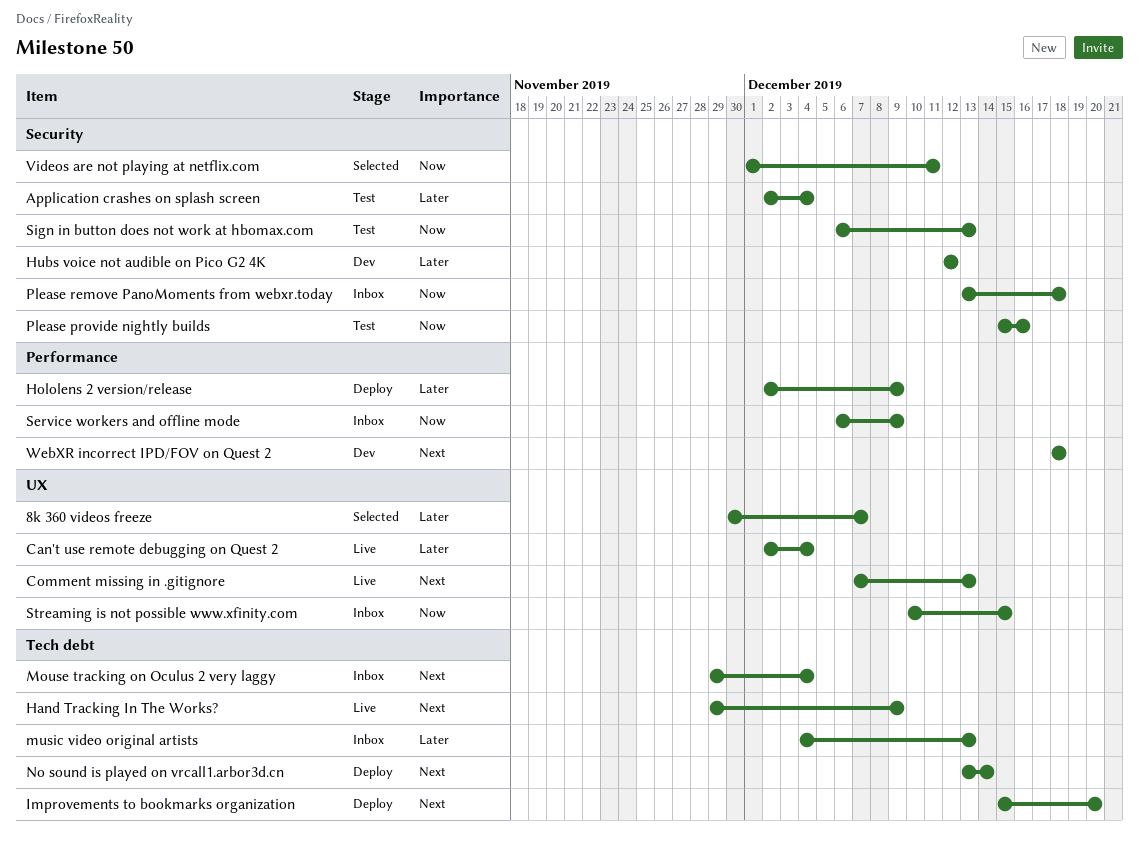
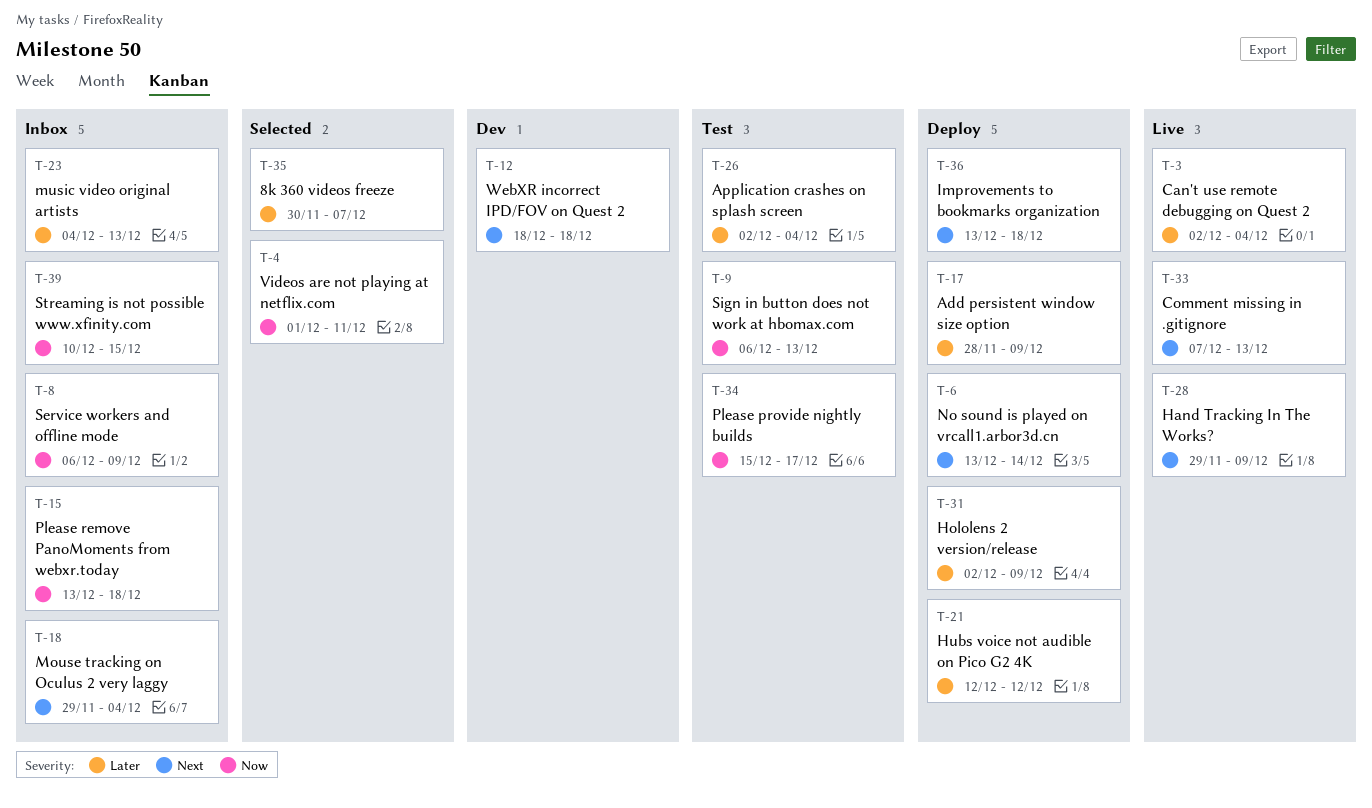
Add persistent window size option: none -> present
Hubs voice not audible on Pico G2 4K, status: Dev -> Deploy
Improvements to bookmarks organization, start: Dec 15 -> Dec 13
Improvements to bookmarks organization, due: Dec 20 -> Dec 18
Please provide nightly builds, due: Dec 16 -> Dec 17

